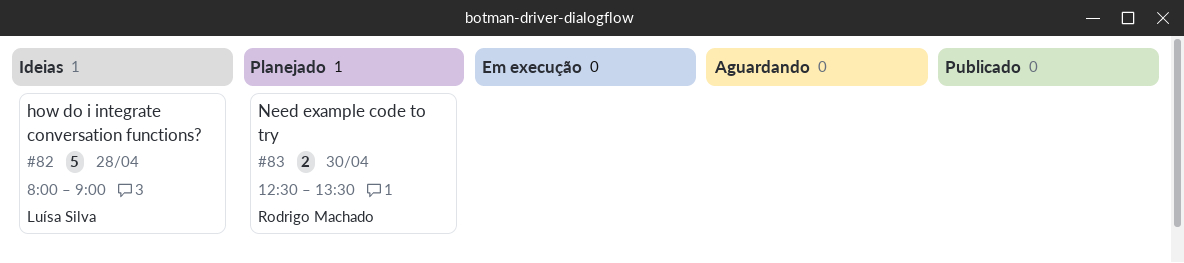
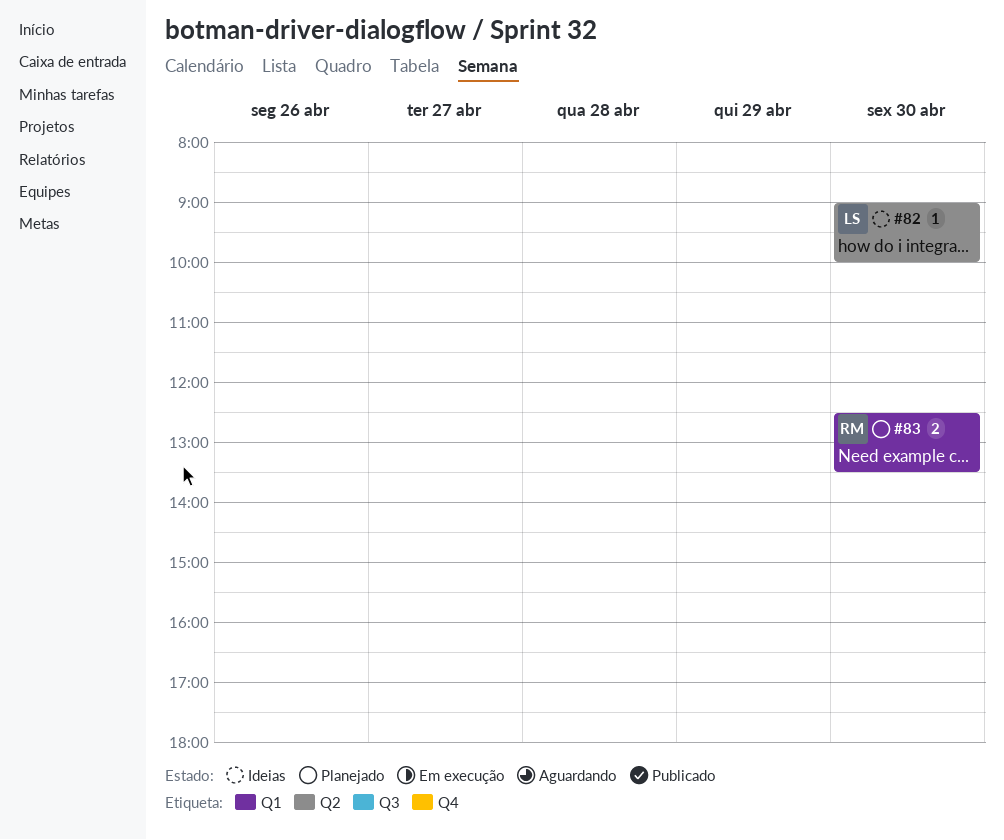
#82, estimate: 5 -> 1
#82, day: Apr 28 -> Apr 30
#82, begins: 08:00 -> 09:00
#82, ends: 09:00 -> 10:00

